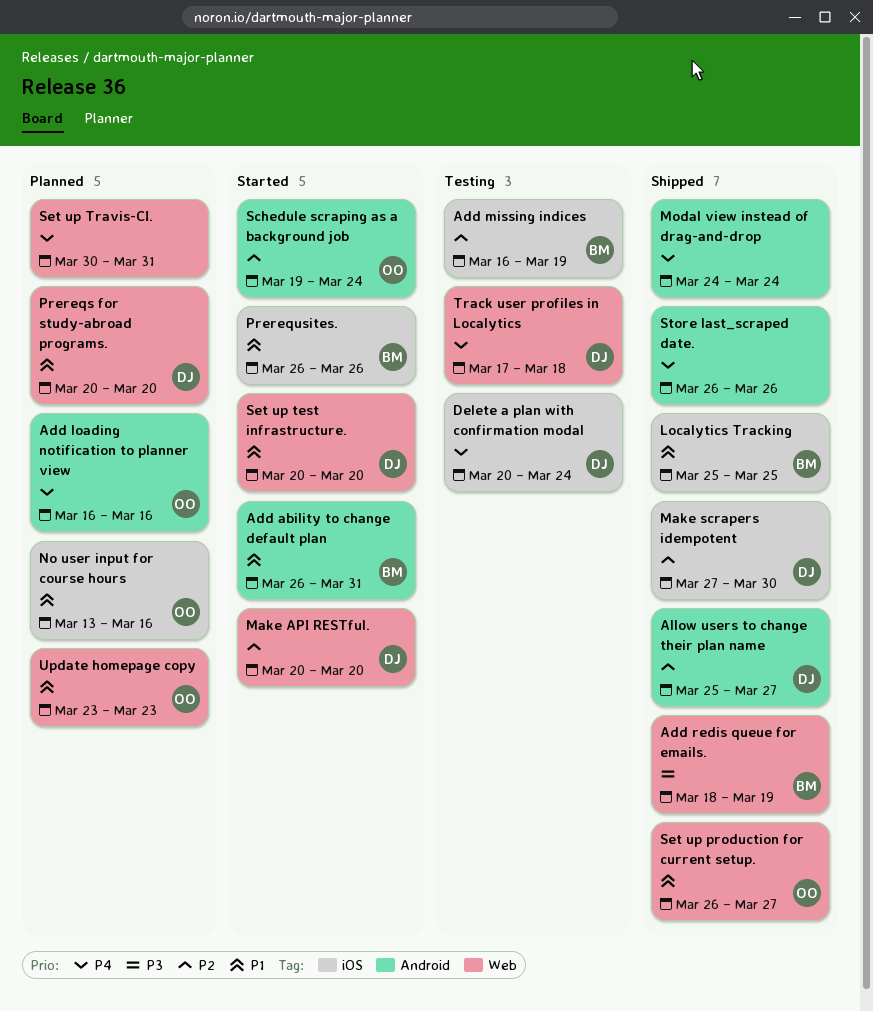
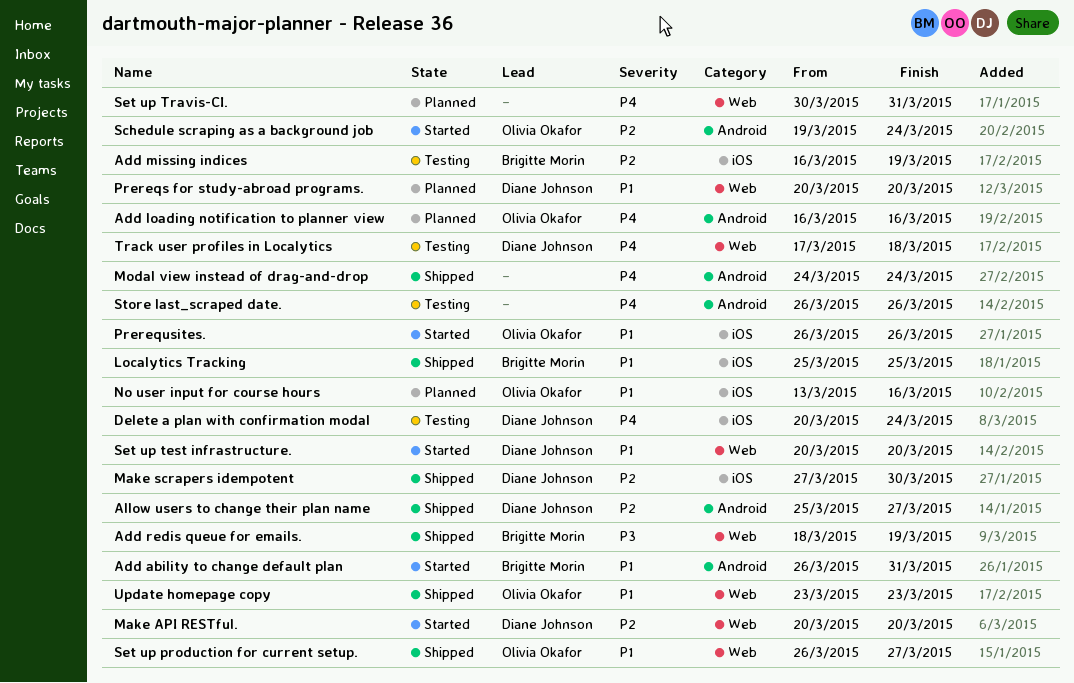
Prerequsites., owner: Brigitte Morin -> Olivia Okafor
Store last_scraped date., status: Shipped -> Testing
Update homepage copy, status: Planned -> Shipped

